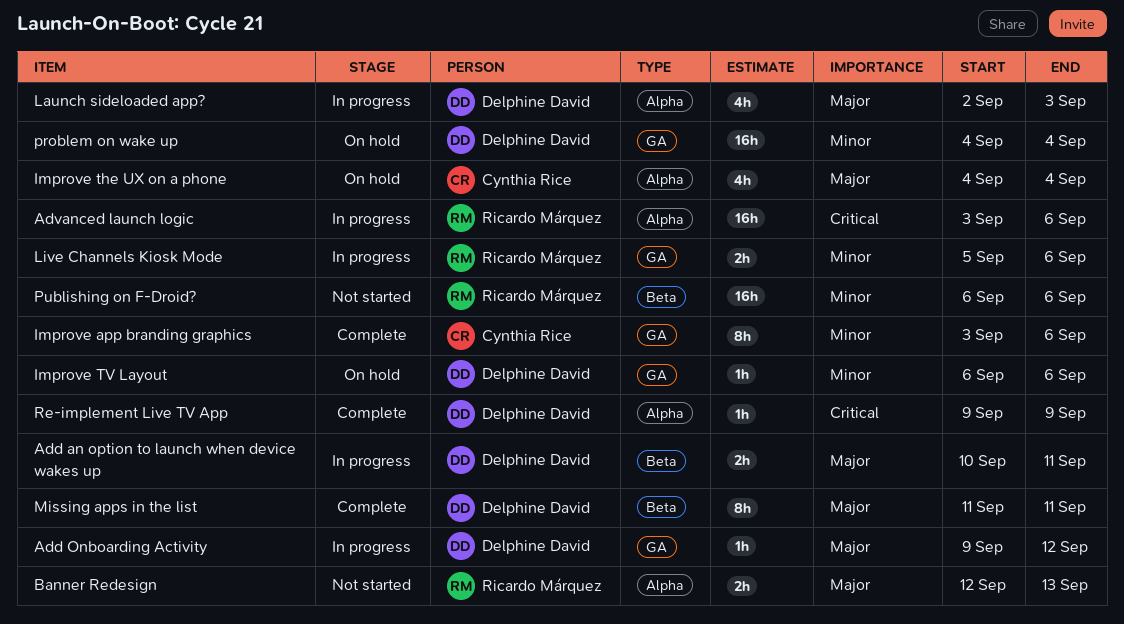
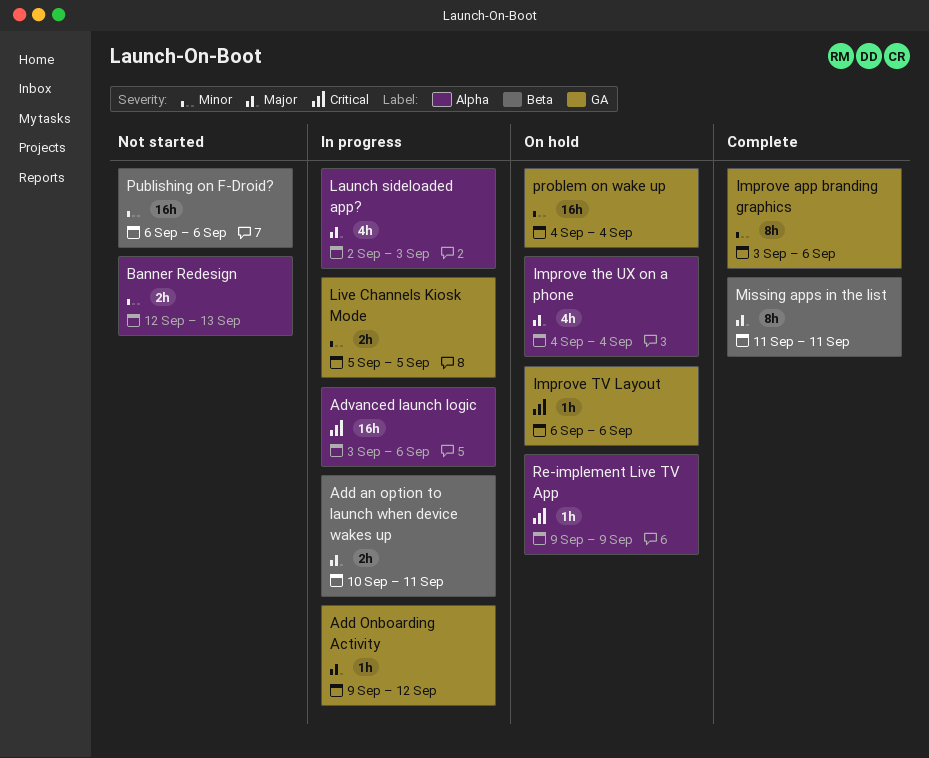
Banner Redesign, priority: Major -> Minor
Improve TV Layout, priority: Minor -> Critical
Live Channels Kiosk Mode, due: Sep 6 -> Sep 5
Re-implement Live TV App, status: Complete -> On hold

